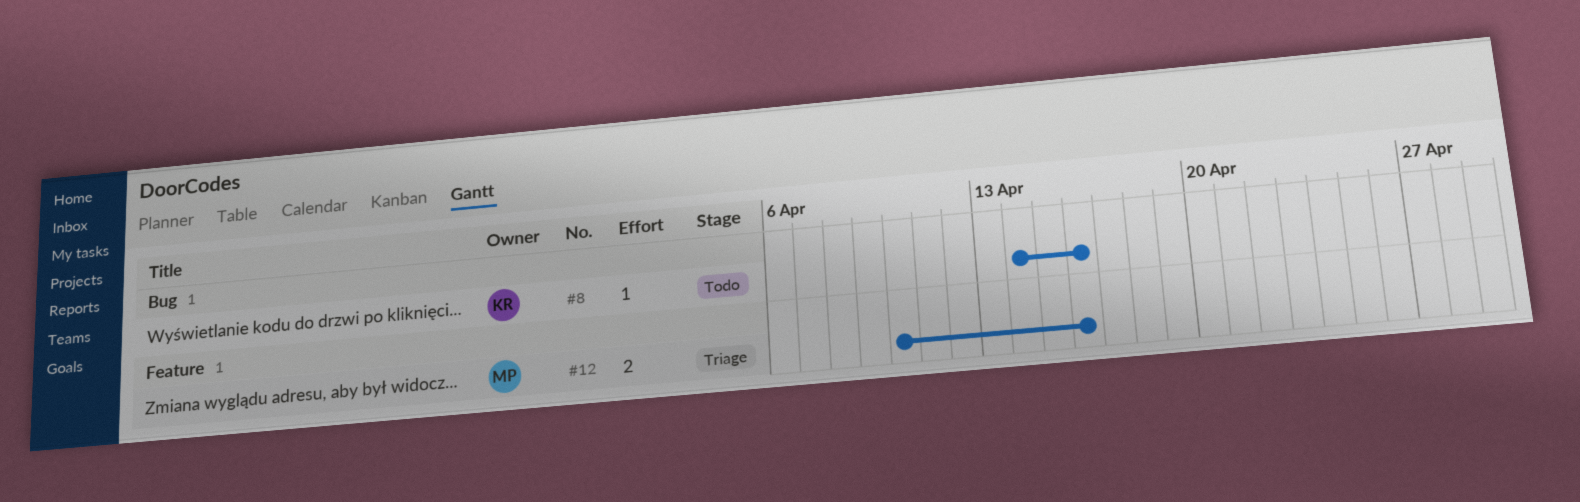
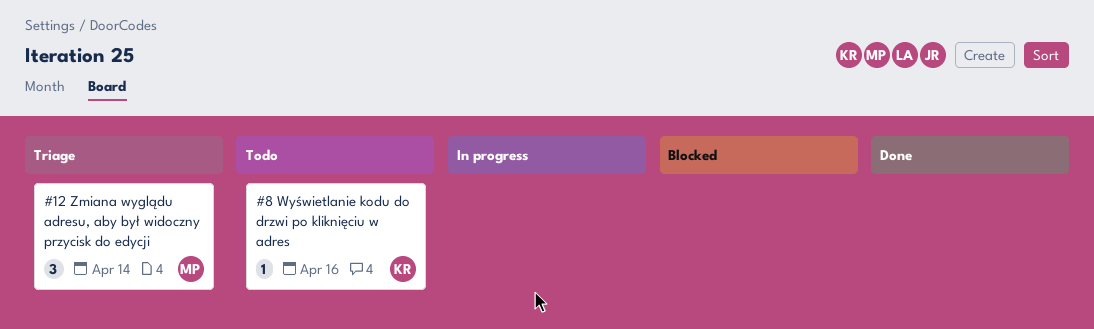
#12, estimate: 2 -> 3
#12, due: Apr 16 -> Apr 14

